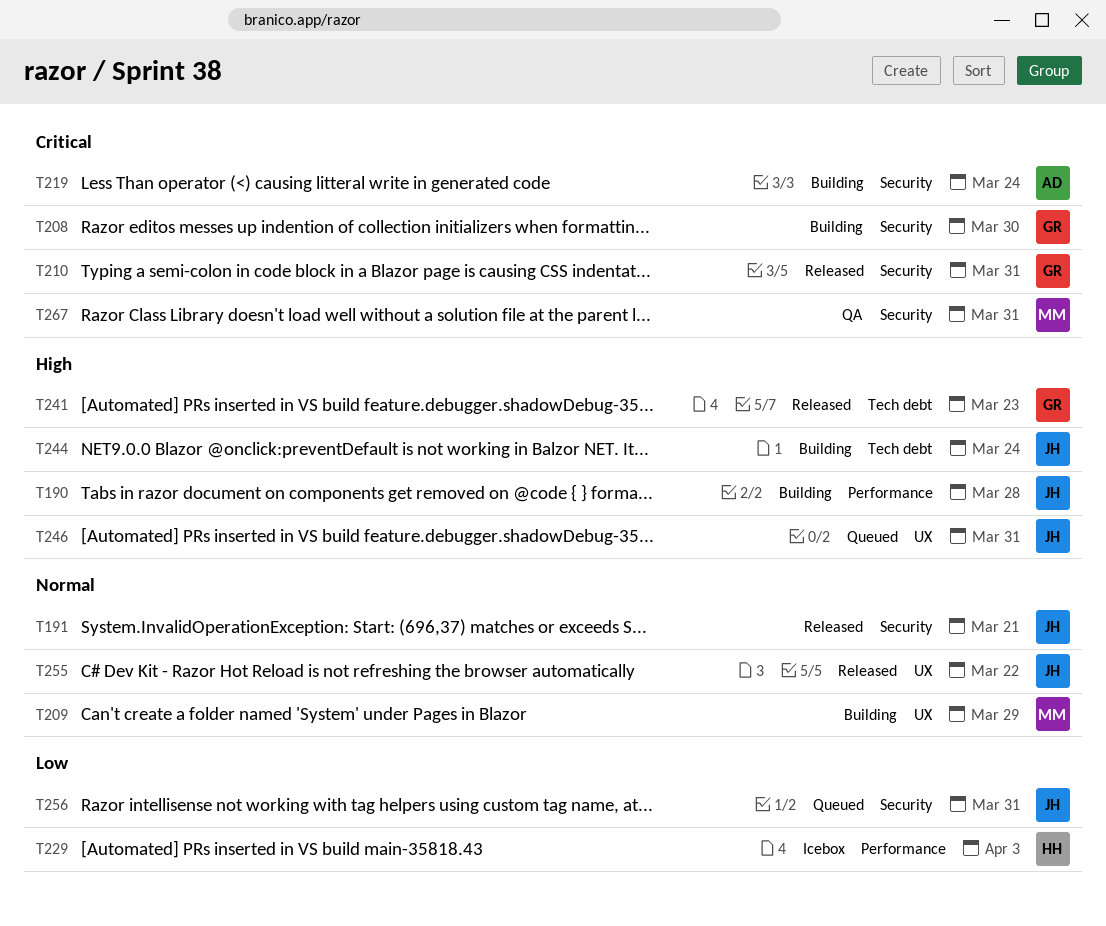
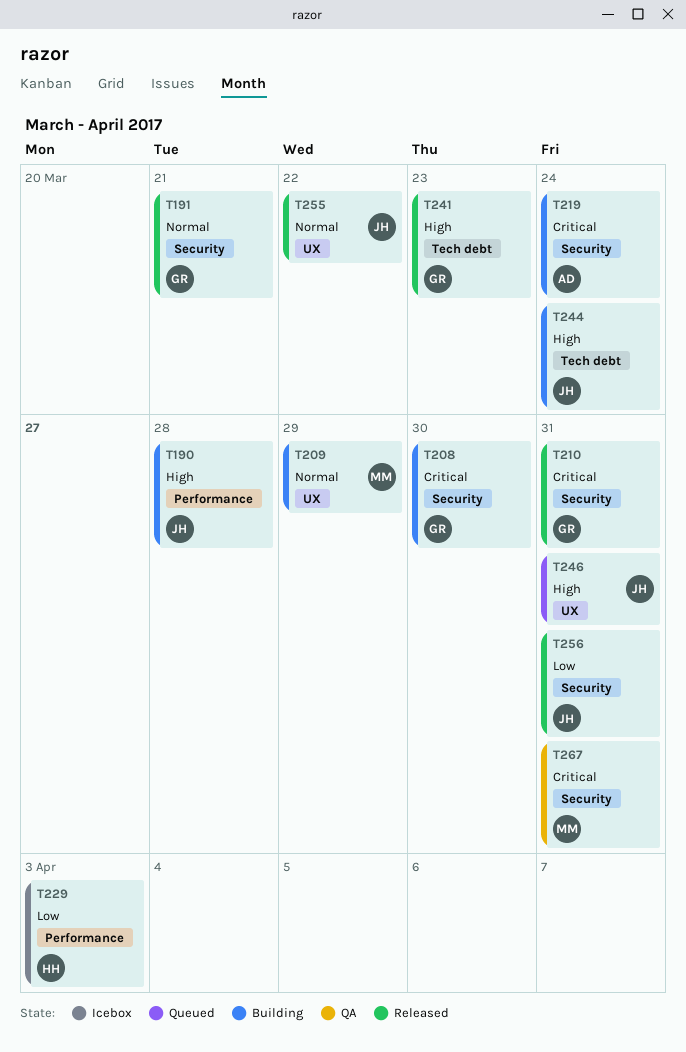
T191, owner: JH -> GR
T256, status: Queued -> Released

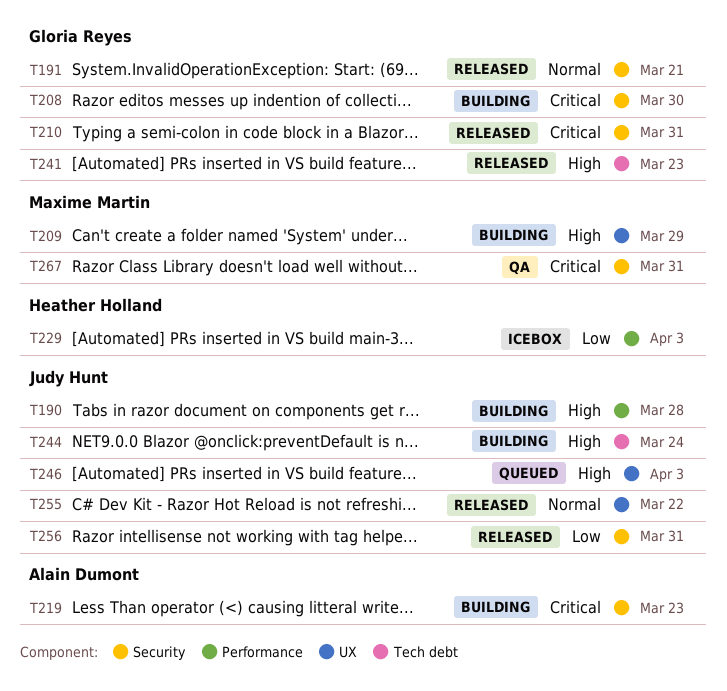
T209, priority: Normal -> High
T219, due: Mar 24 -> Mar 23
T246, due: Mar 31 -> Apr 3

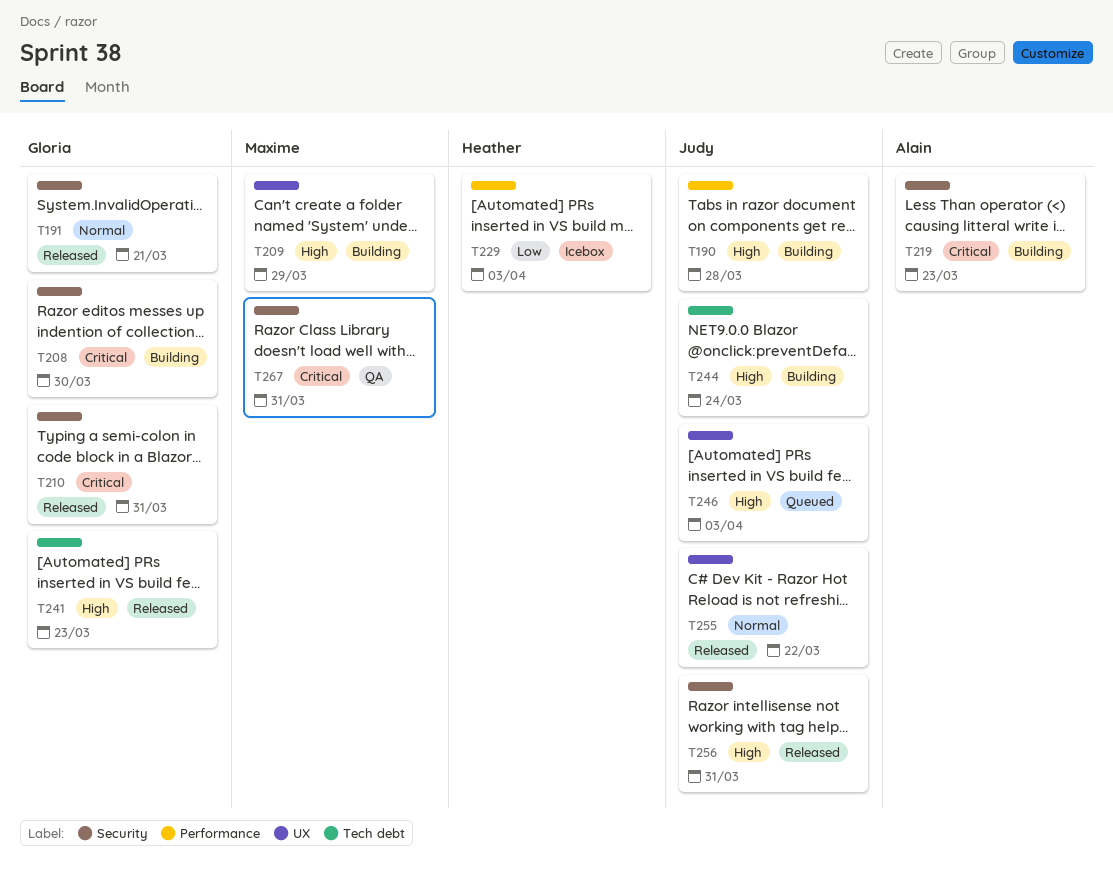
T256, priority: Low -> High

